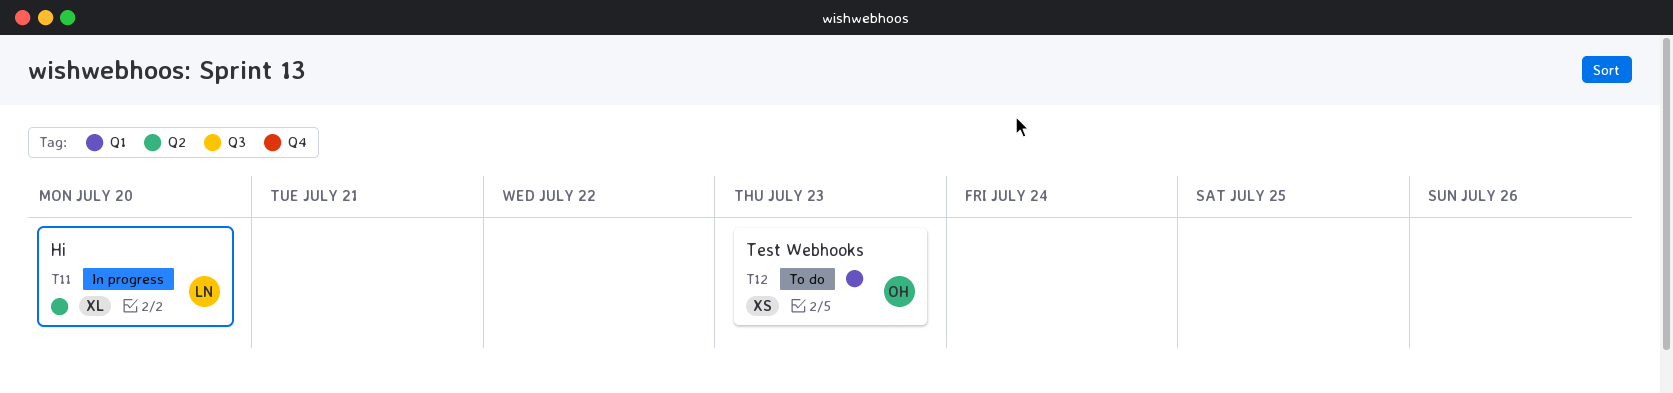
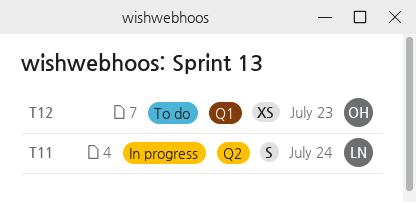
T11, estimate: XL -> S
T11, due: Jul 20 -> Jul 24

